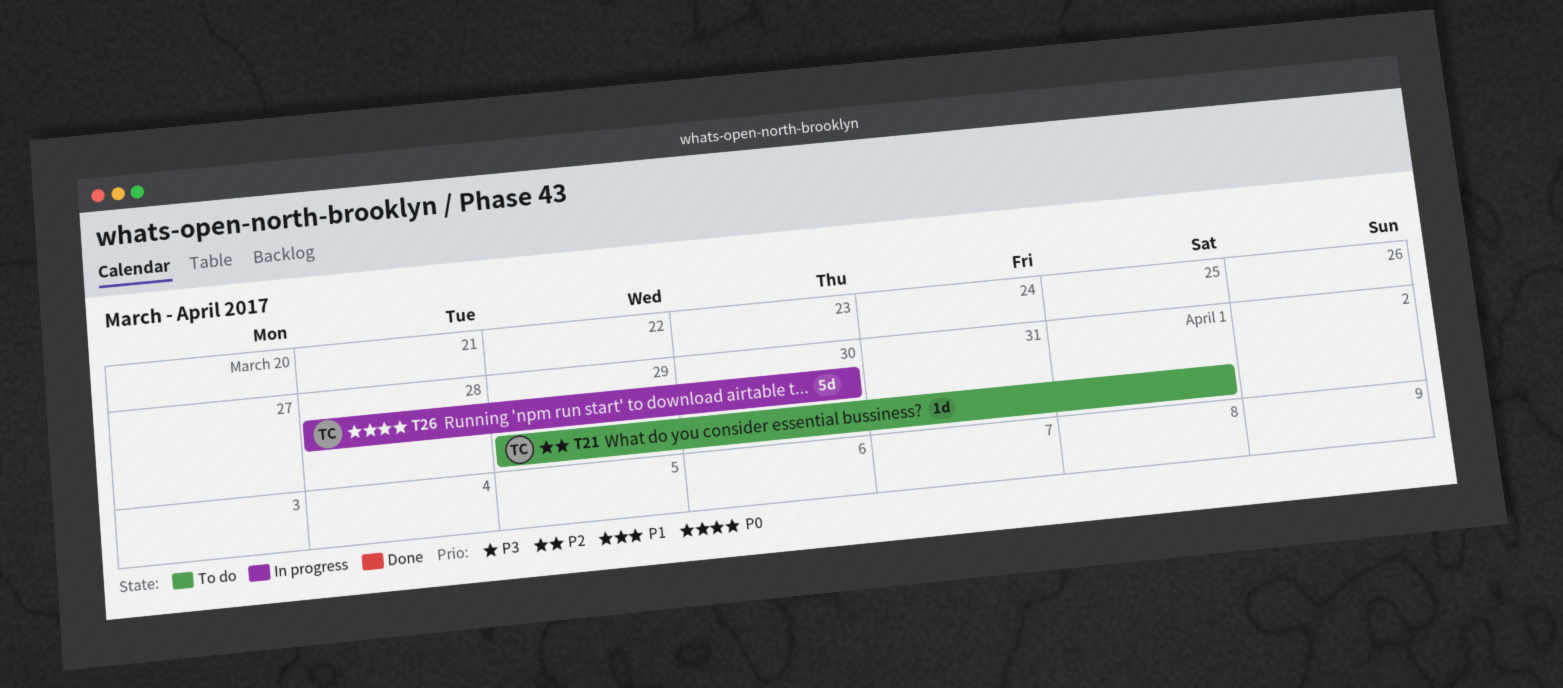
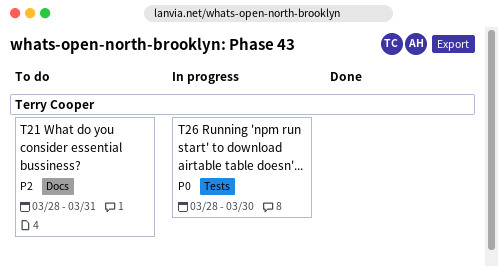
T21, start: Mar 29 -> Mar 28
T21, due: Apr 1 -> Mar 31

